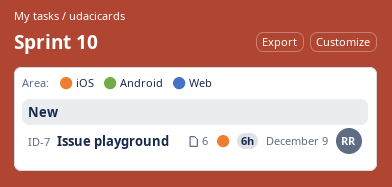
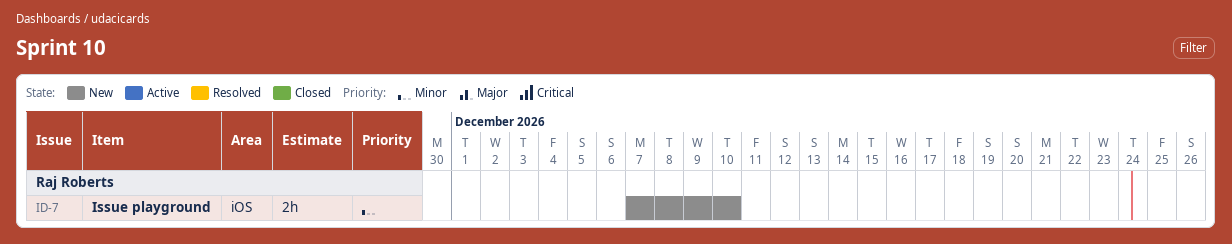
ID-7, estimate: 6h -> 2h
ID-7, due: Dec 9 -> Dec 10

